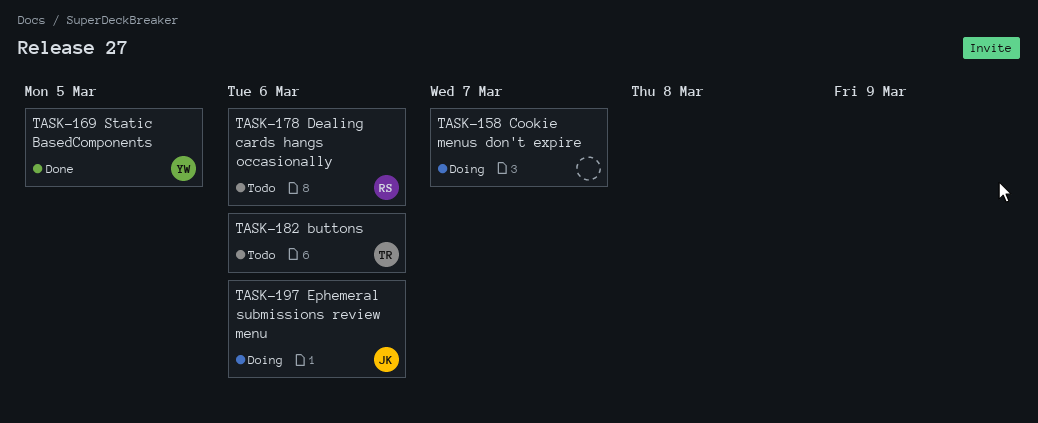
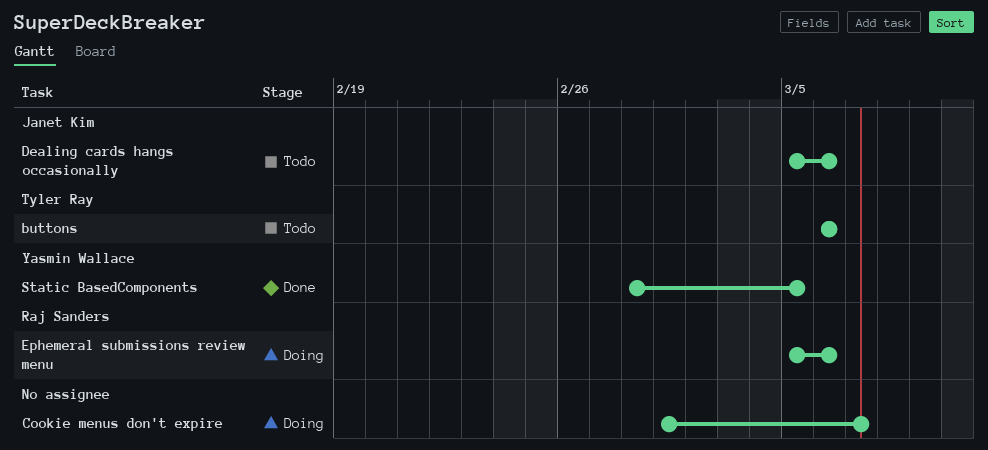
Dealing cards hangs occasionally, owner: Raj Sanders -> Janet Kim
Ephemeral submissions review menu, owner: Janet Kim -> Raj Sanders

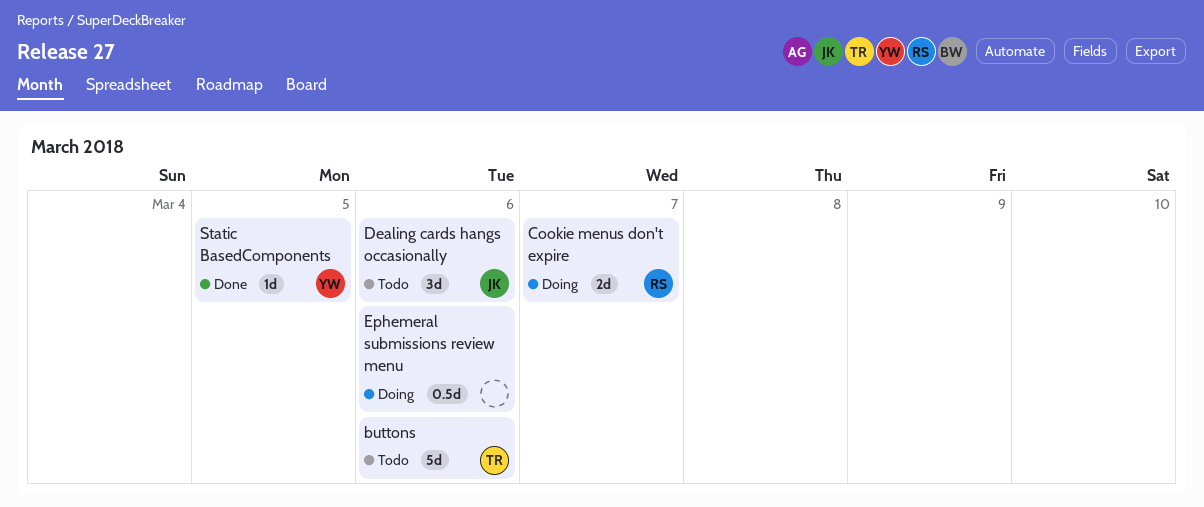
Cookie menus don't expire, owner: none -> Raj Sanders
Ephemeral submissions review menu, owner: Raj Sanders -> none

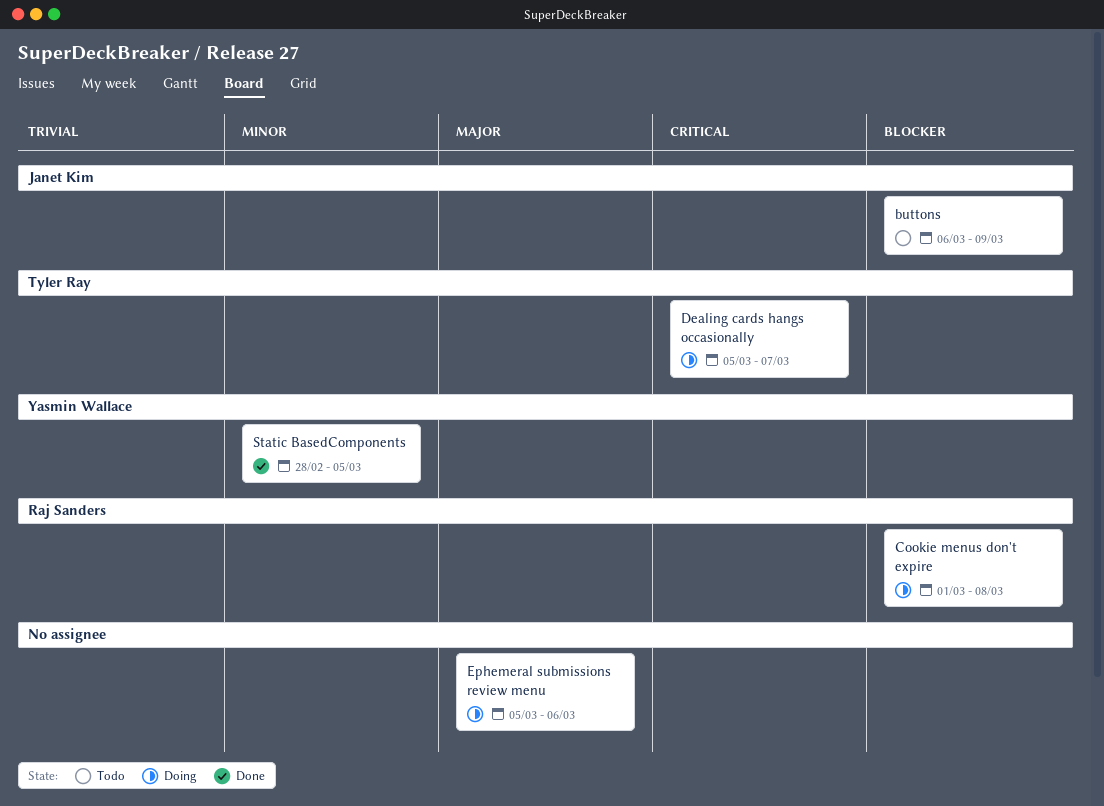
buttons, owner: Tyler Ray -> Janet Kim
buttons, due: Mar 6 -> Mar 9
Cookie menus don't expire, due: Mar 7 -> Mar 8
Dealing cards hangs occasionally, status: Todo -> Doing
Dealing cards hangs occasionally, owner: Janet Kim -> Tyler Ray
Dealing cards hangs occasionally, due: Mar 6 -> Mar 7

